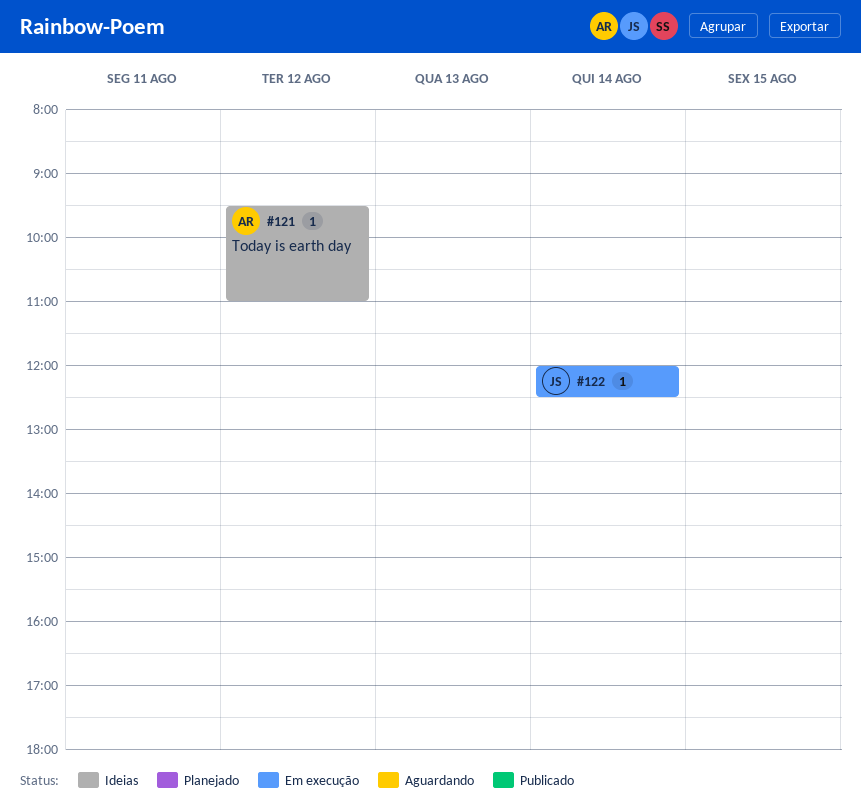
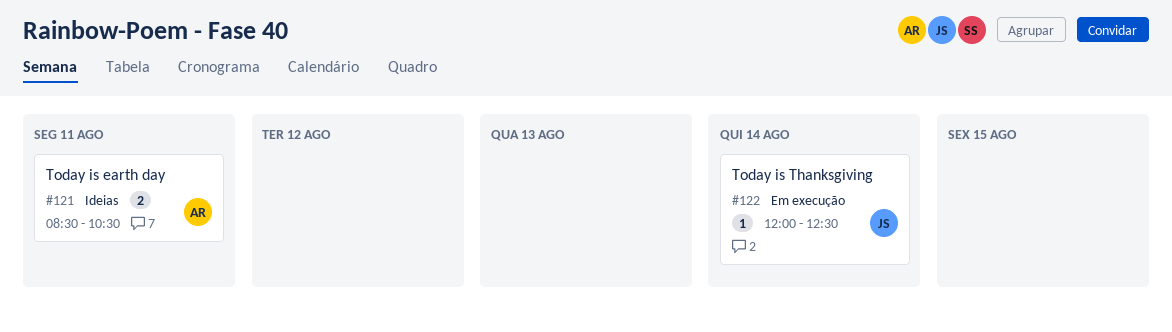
#121, estimate: 1 -> 2
#121, day: Aug 12 -> Aug 11
#121, begins: 09:30 -> 08:30
#121, ends: 11:00 -> 10:30

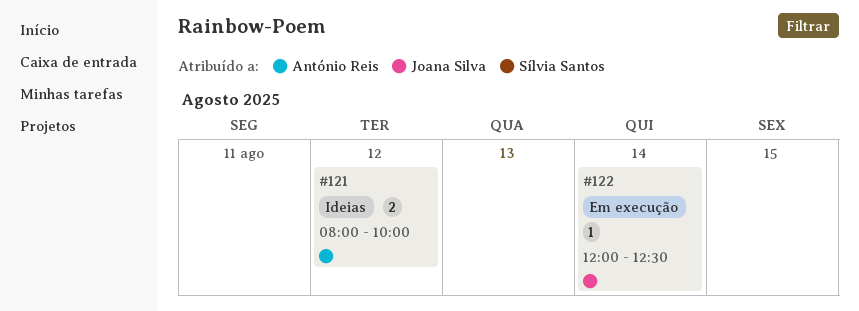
#121, day: Aug 11 -> Aug 12
#121, begins: 08:30 -> 08:00
#121, ends: 10:30 -> 10:00

